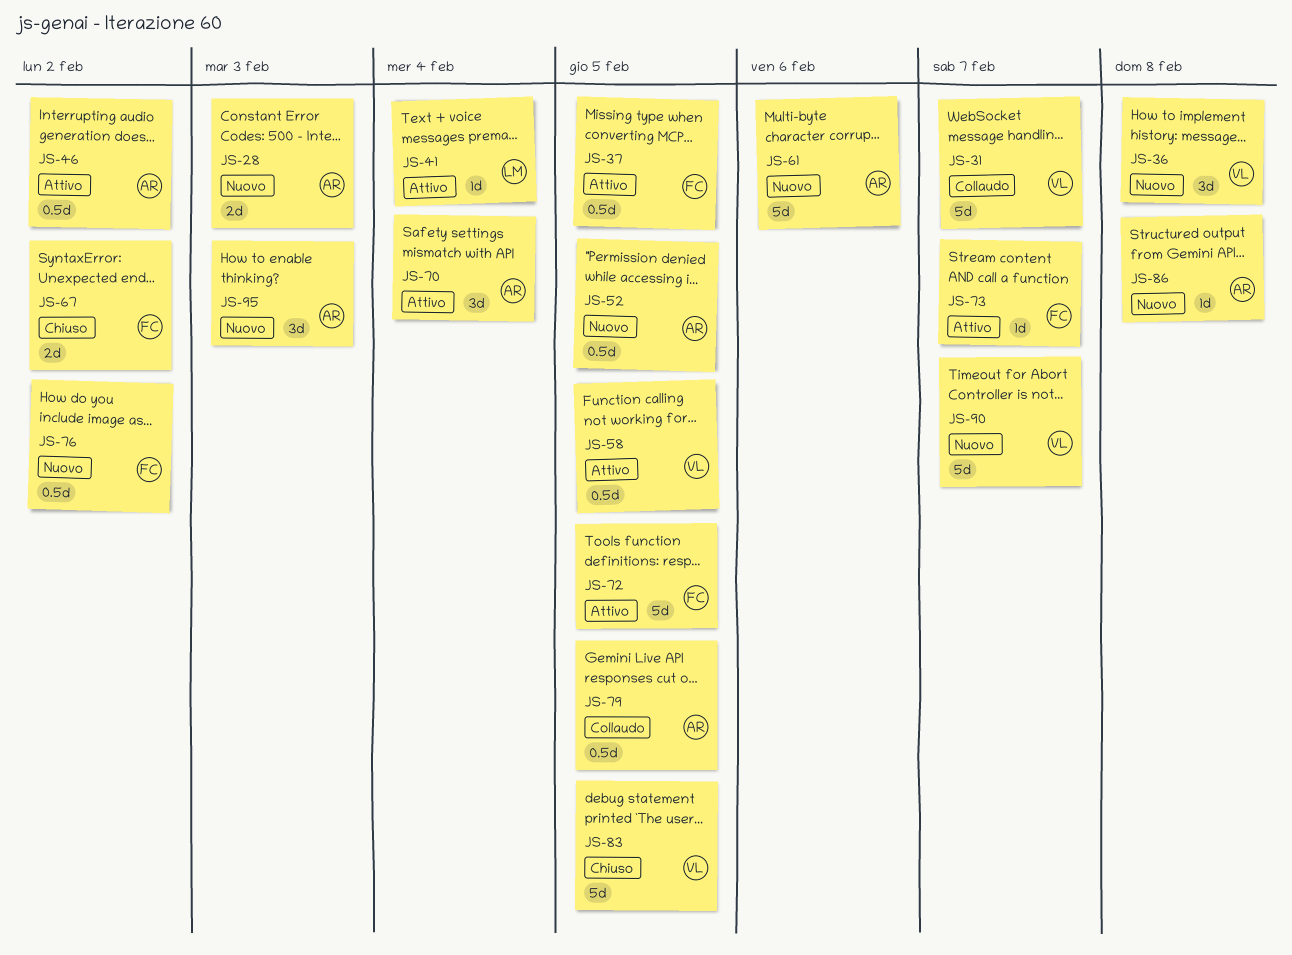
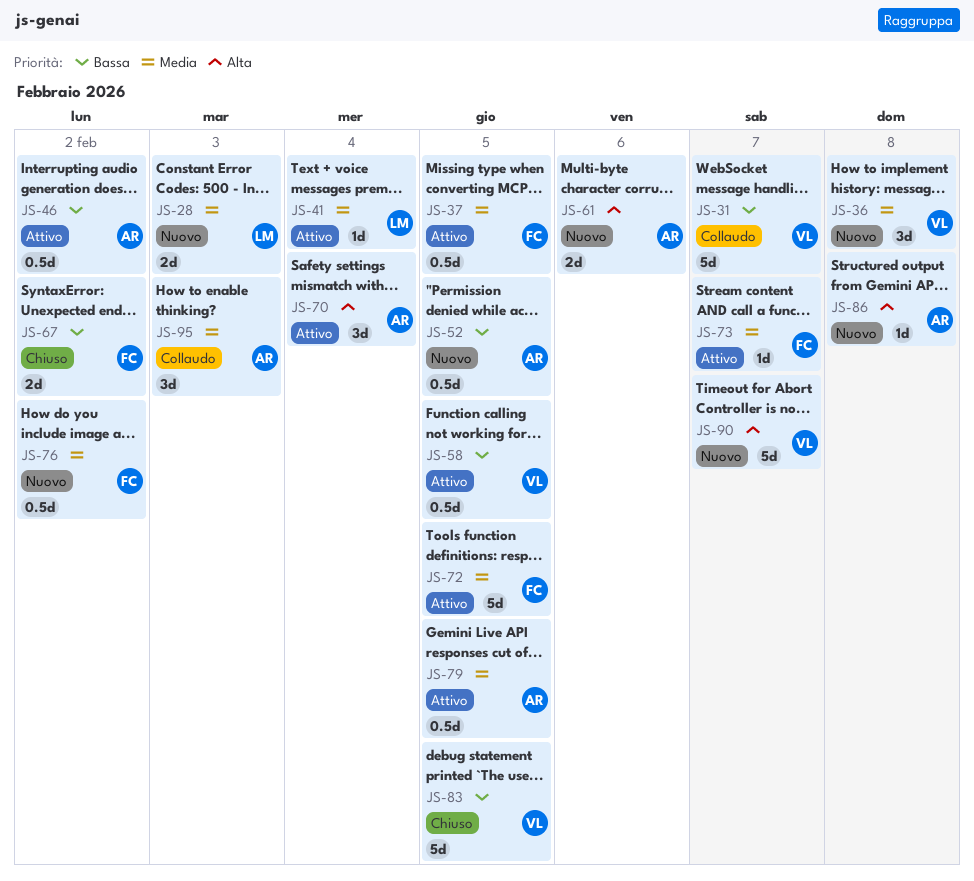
JS-28, owner: AR -> LM
JS-61, estimate: 5d -> 2d
JS-79, status: Collaudo -> Attivo
JS-95, status: Nuovo -> Collaudo

